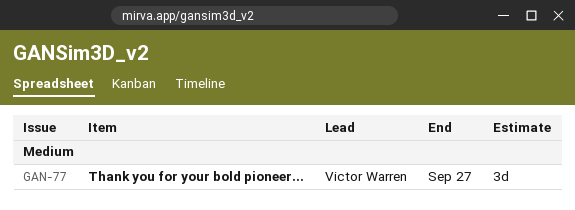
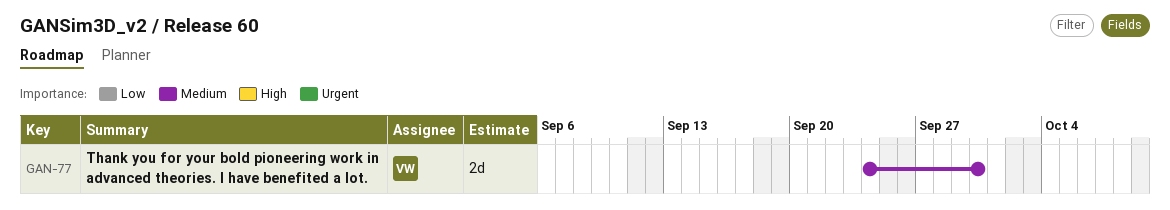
GAN-77, estimate: 3d -> 2d
GAN-77, due: Sep 27 -> Sep 30

